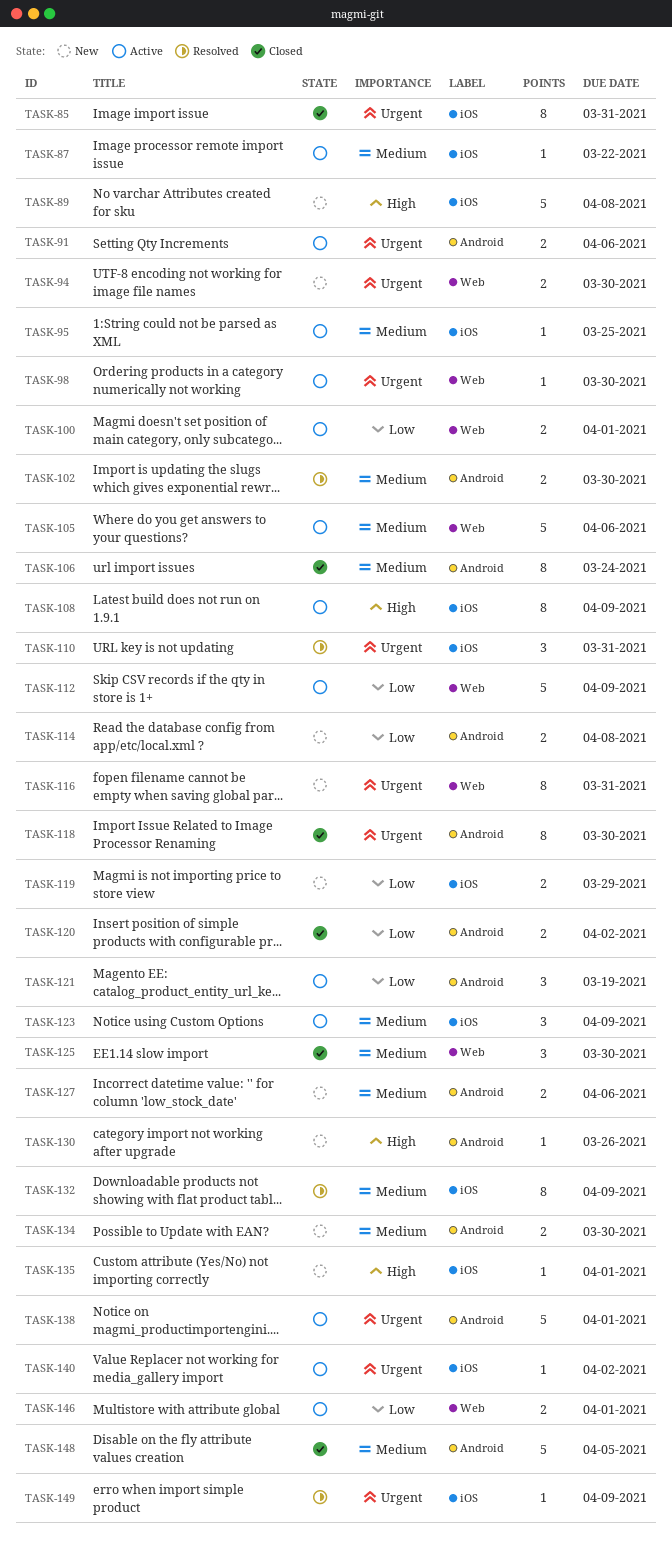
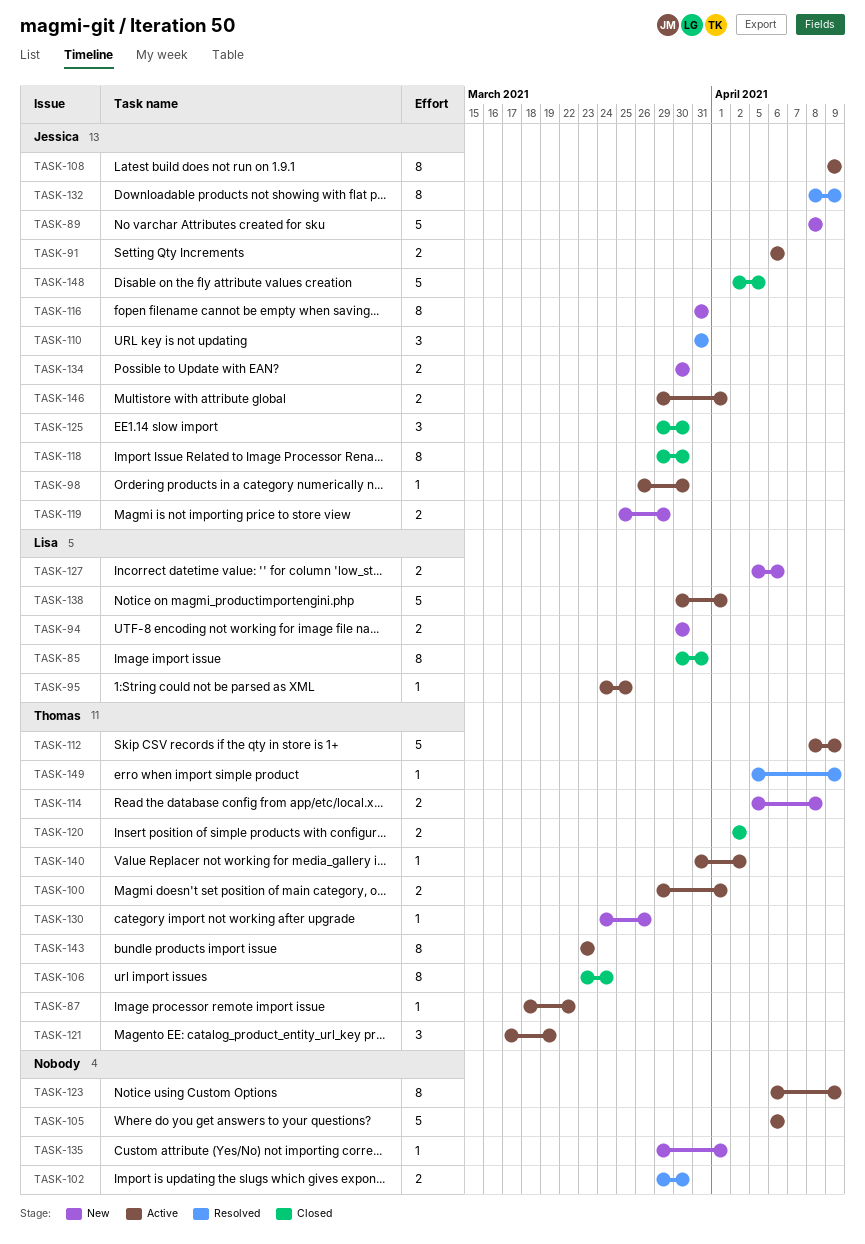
TASK-123, estimate: 3 -> 8
TASK-143: none -> present

